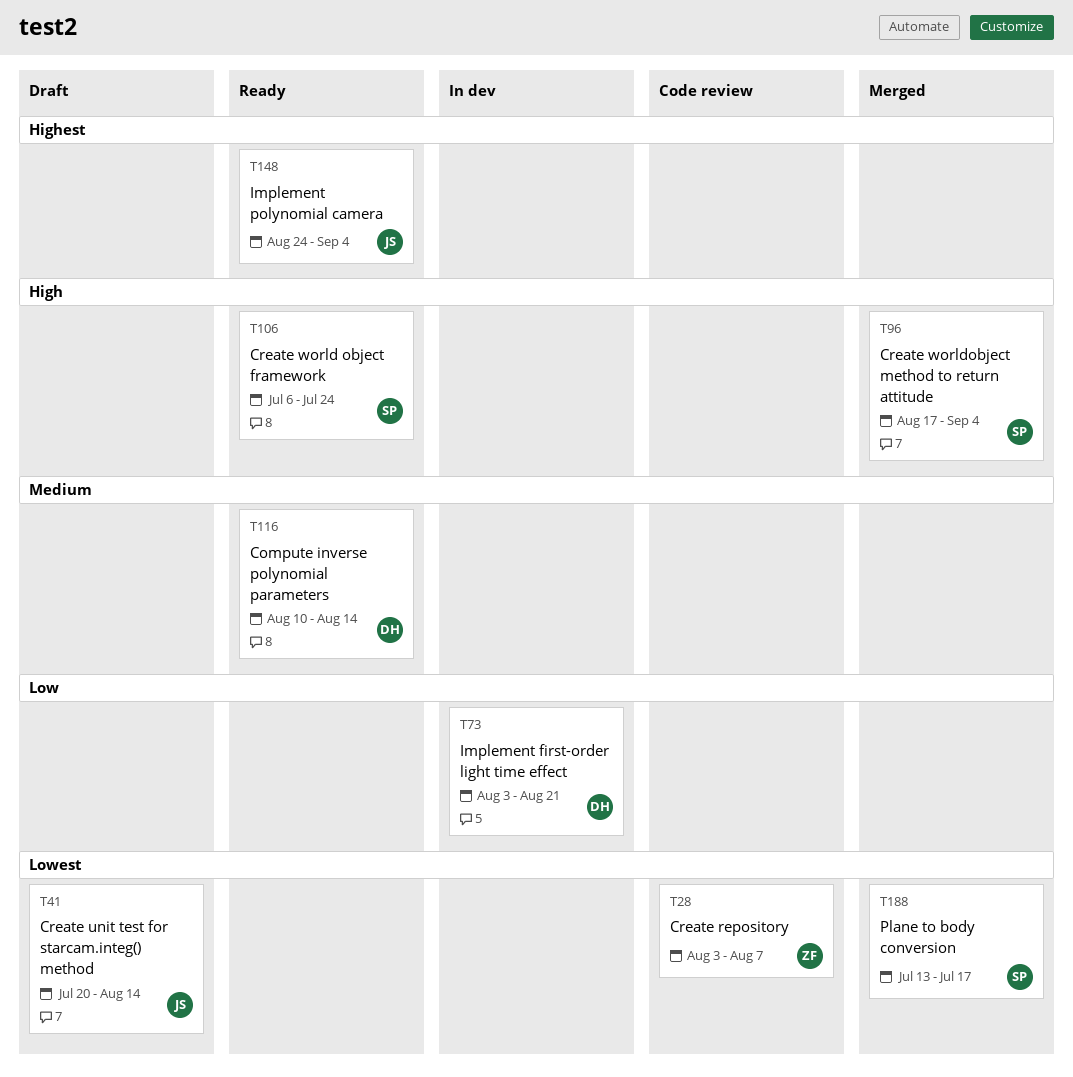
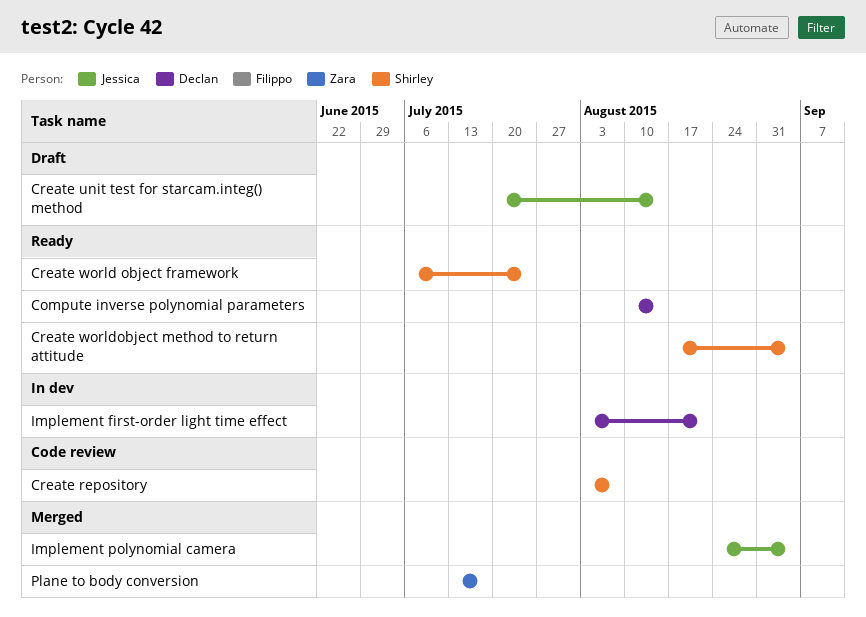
Create repository, owner: Zara -> Shirley
Create worldobject method to return attitude, status: Merged -> Ready
Implement polynomial camera, status: Ready -> Merged
Plane to body conversion, owner: Shirley -> Zara

